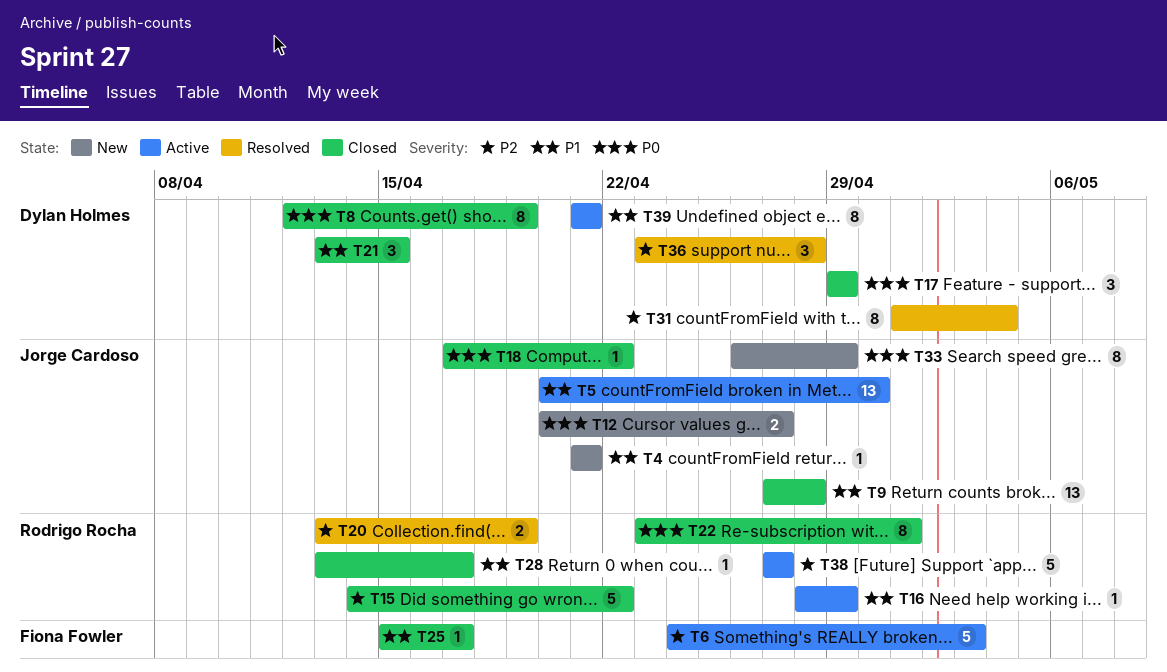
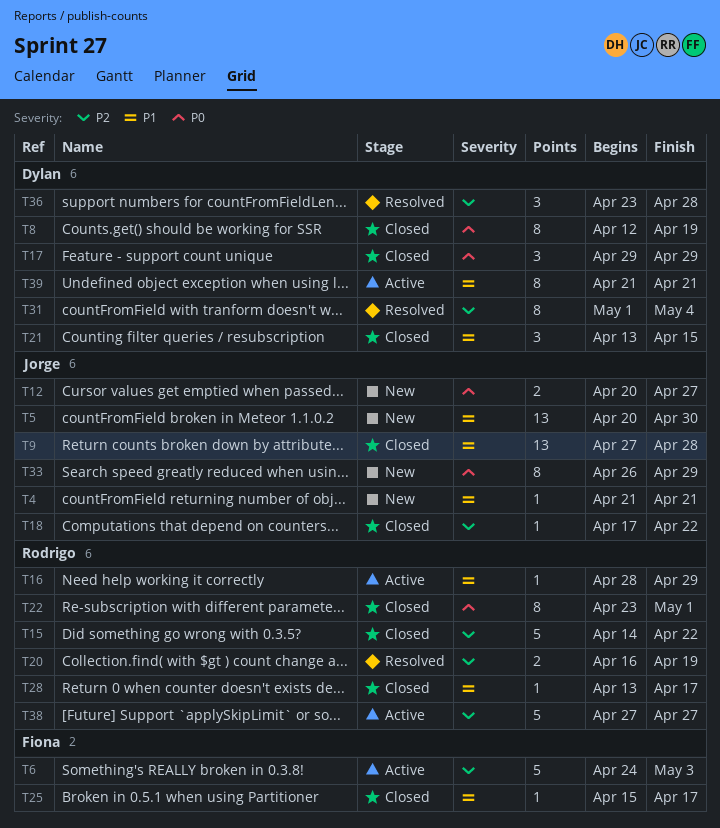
T5, status: Active -> New
T18, priority: P0 -> P2
T20, start: Apr 13 -> Apr 16

